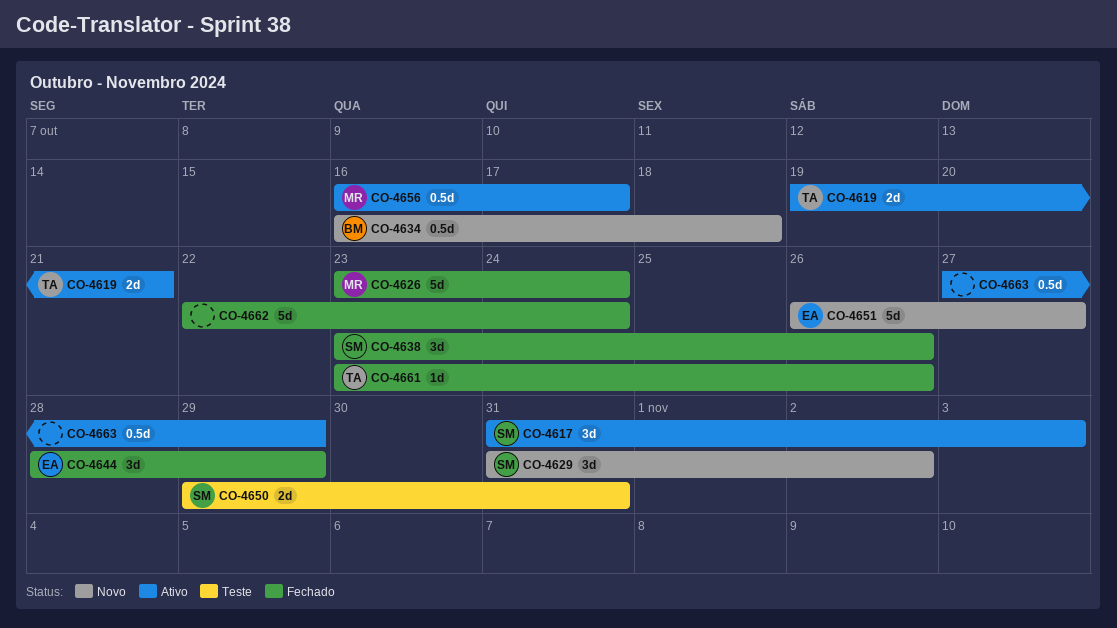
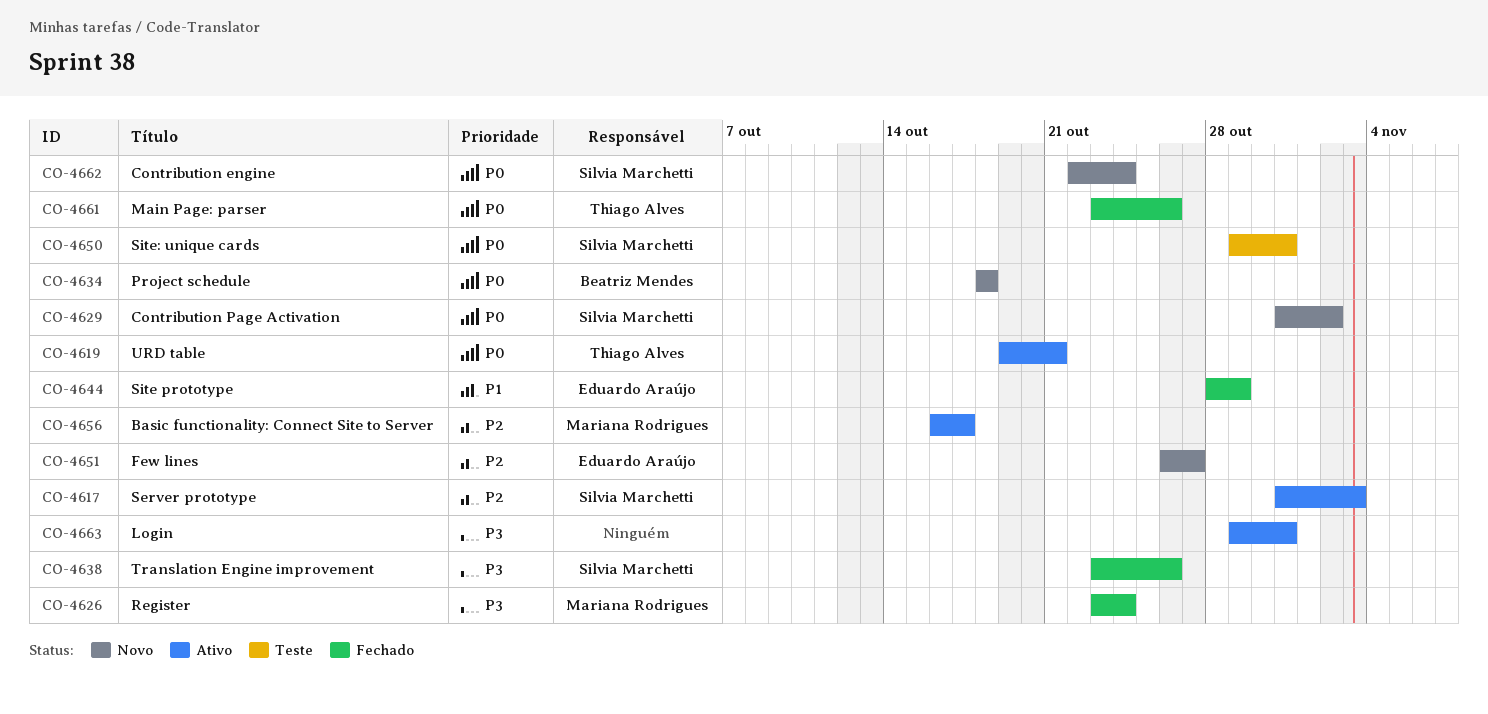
CO-4634, start: Oct 16 -> Oct 18
CO-4662, status: Fechado -> Novo
CO-4662, owner: none -> Silvia Marchetti
CO-4663, start: Oct 27 -> Oct 29
CO-4663, due: Oct 29 -> Oct 31

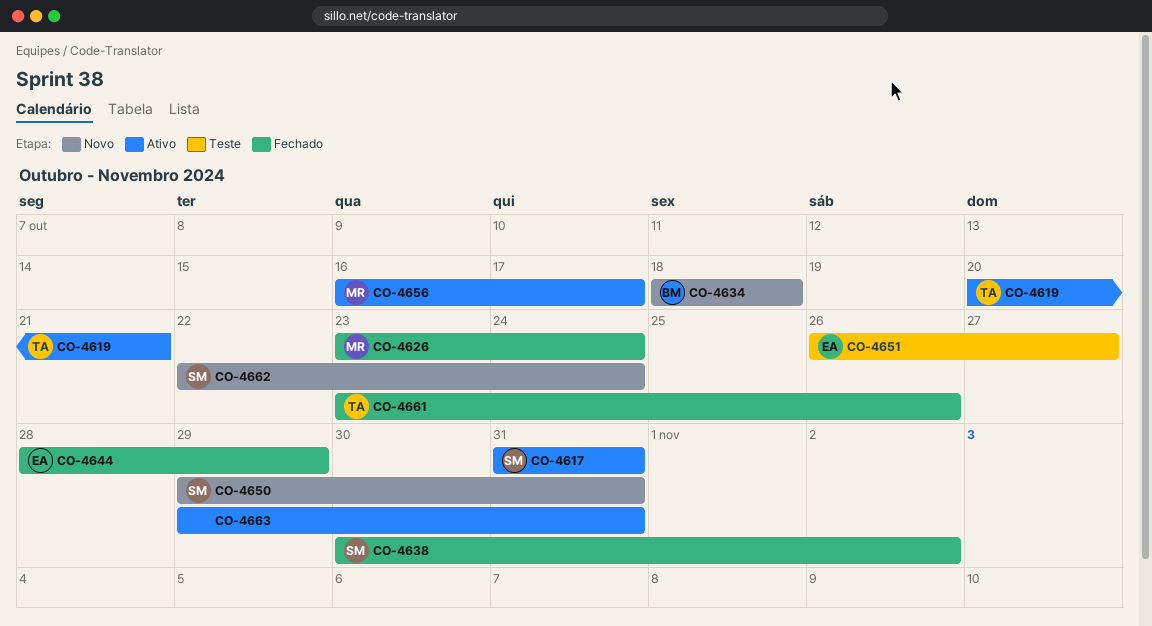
CO-4617, due: Nov 3 -> Oct 31
CO-4619, start: Oct 19 -> Oct 20
CO-4629: present -> none
CO-4638, start: Oct 23 -> Oct 30
CO-4638, due: Oct 26 -> Nov 2
CO-4650, status: Teste -> Novo
CO-4651, status: Novo -> Teste

